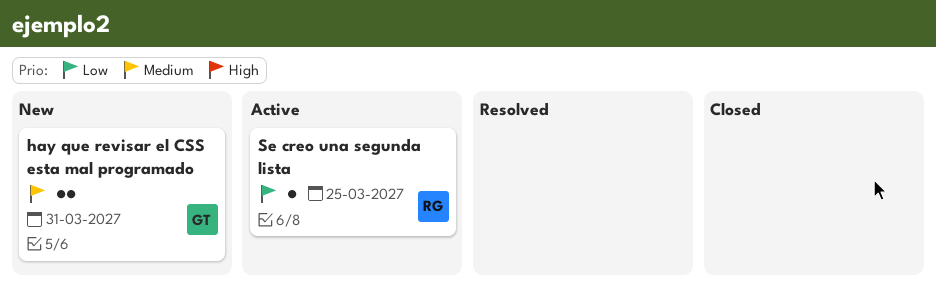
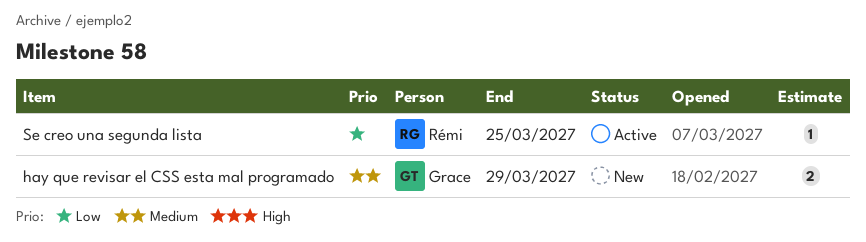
hay que revisar el CSS esta mal programado, due: Mar 31 -> Mar 29

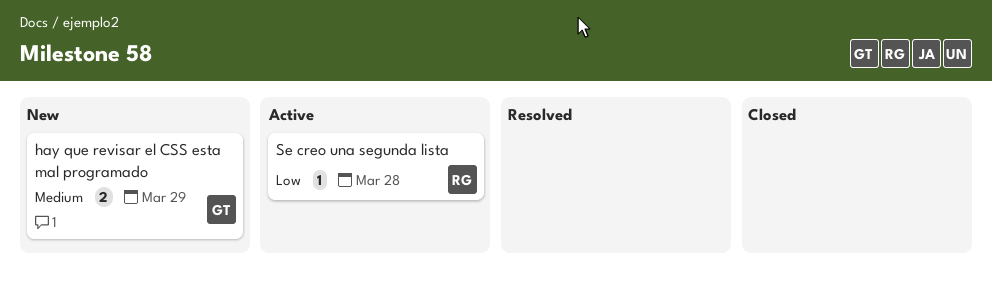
Se creo una segunda lista, due: Mar 25 -> Mar 28

